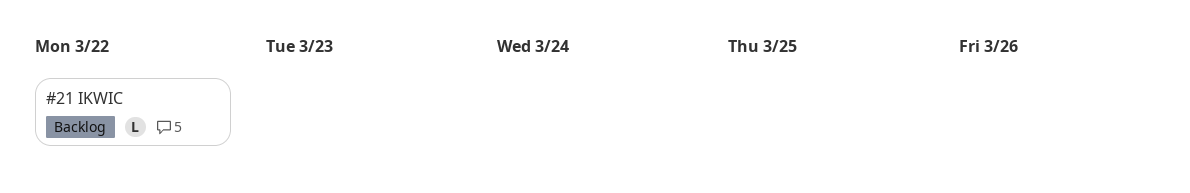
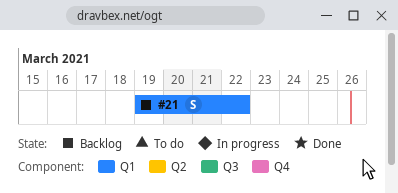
#21, estimate: L -> S

